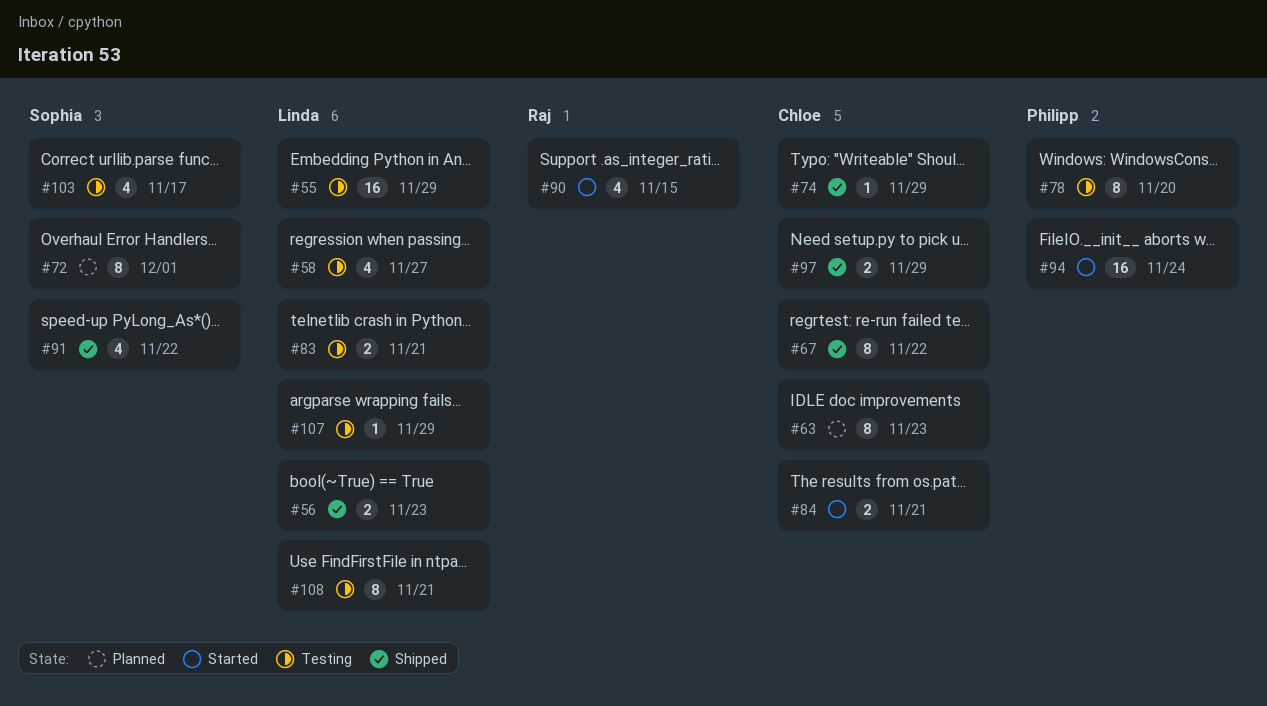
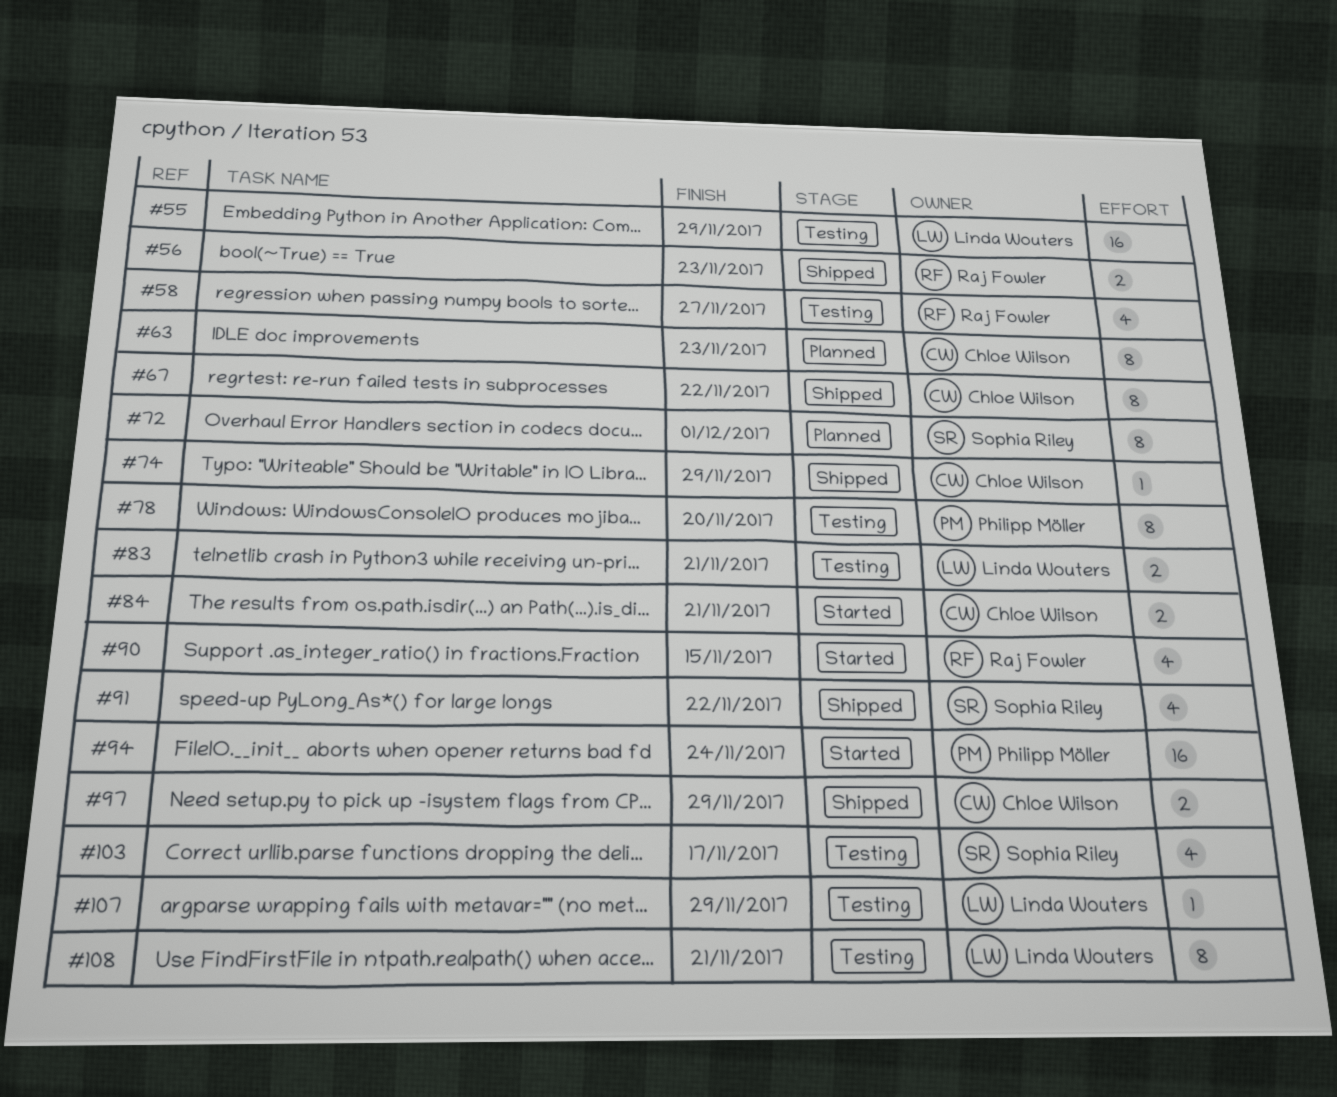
#56, owner: Linda Wouters -> Raj Fowler
#58, owner: Linda Wouters -> Raj Fowler

